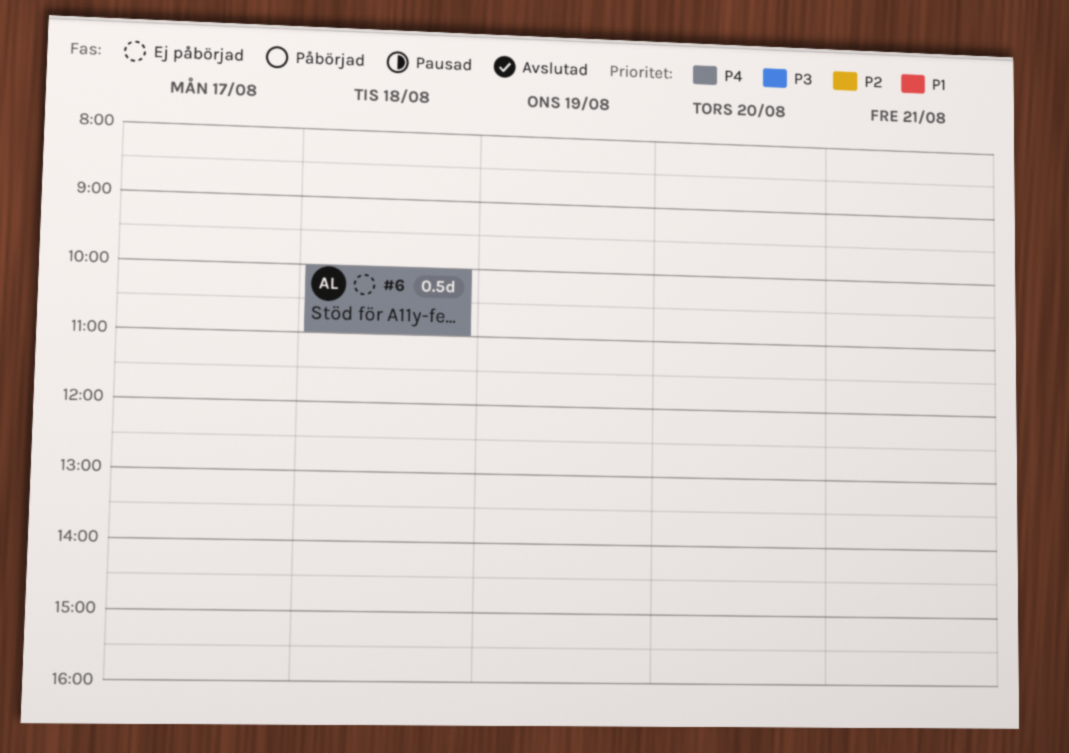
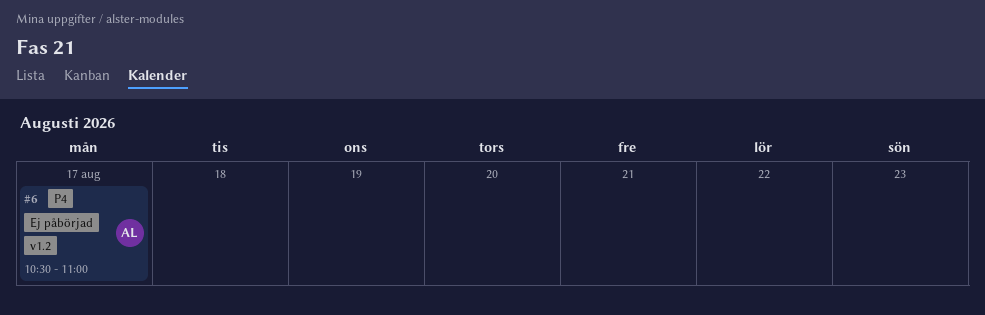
#6, day: Aug 18 -> Aug 17
#6, begins: 10:00 -> 10:30

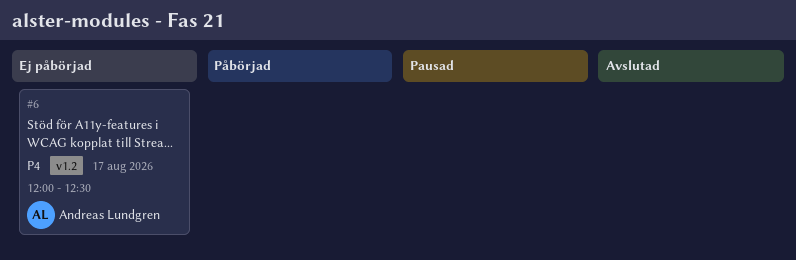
#6, begins: 10:30 -> 12:00
#6, ends: 11:00 -> 12:30

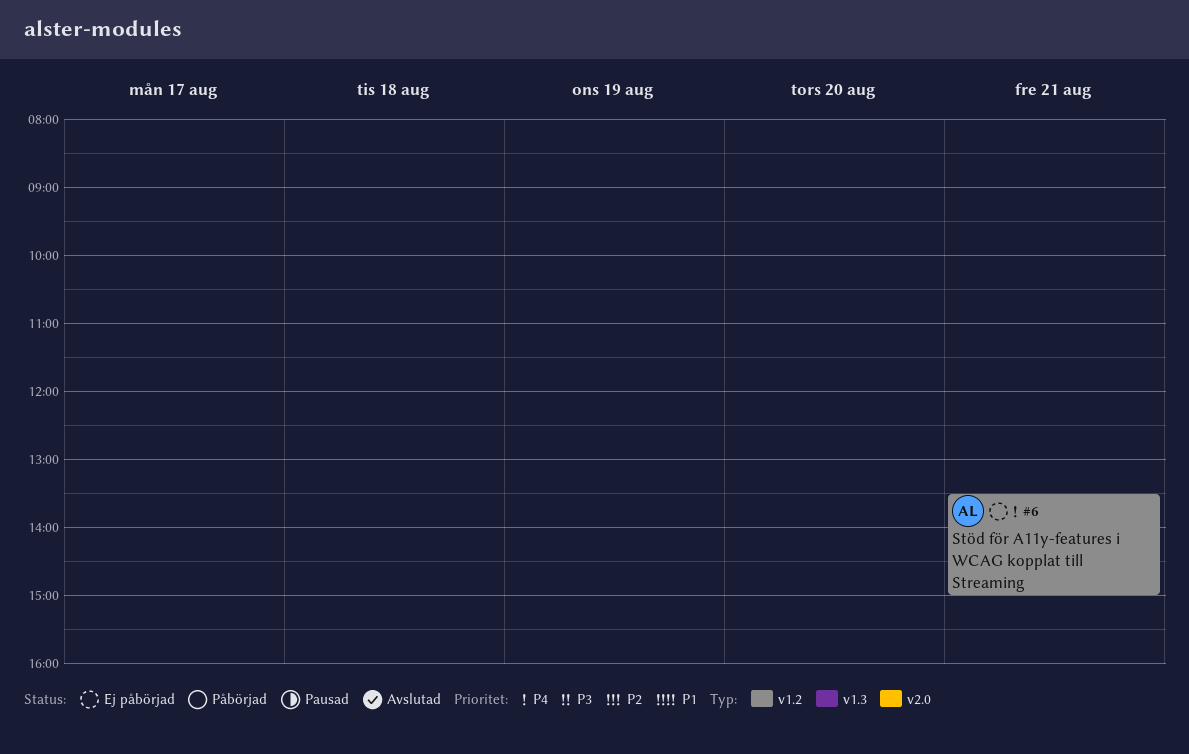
#6, day: Aug 17 -> Aug 21
#6, begins: 12:00 -> 13:30
#6, ends: 12:30 -> 15:00

